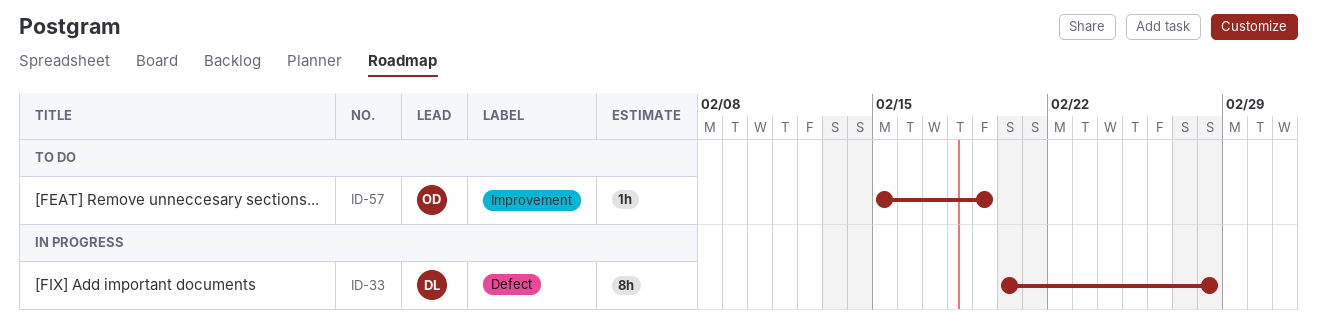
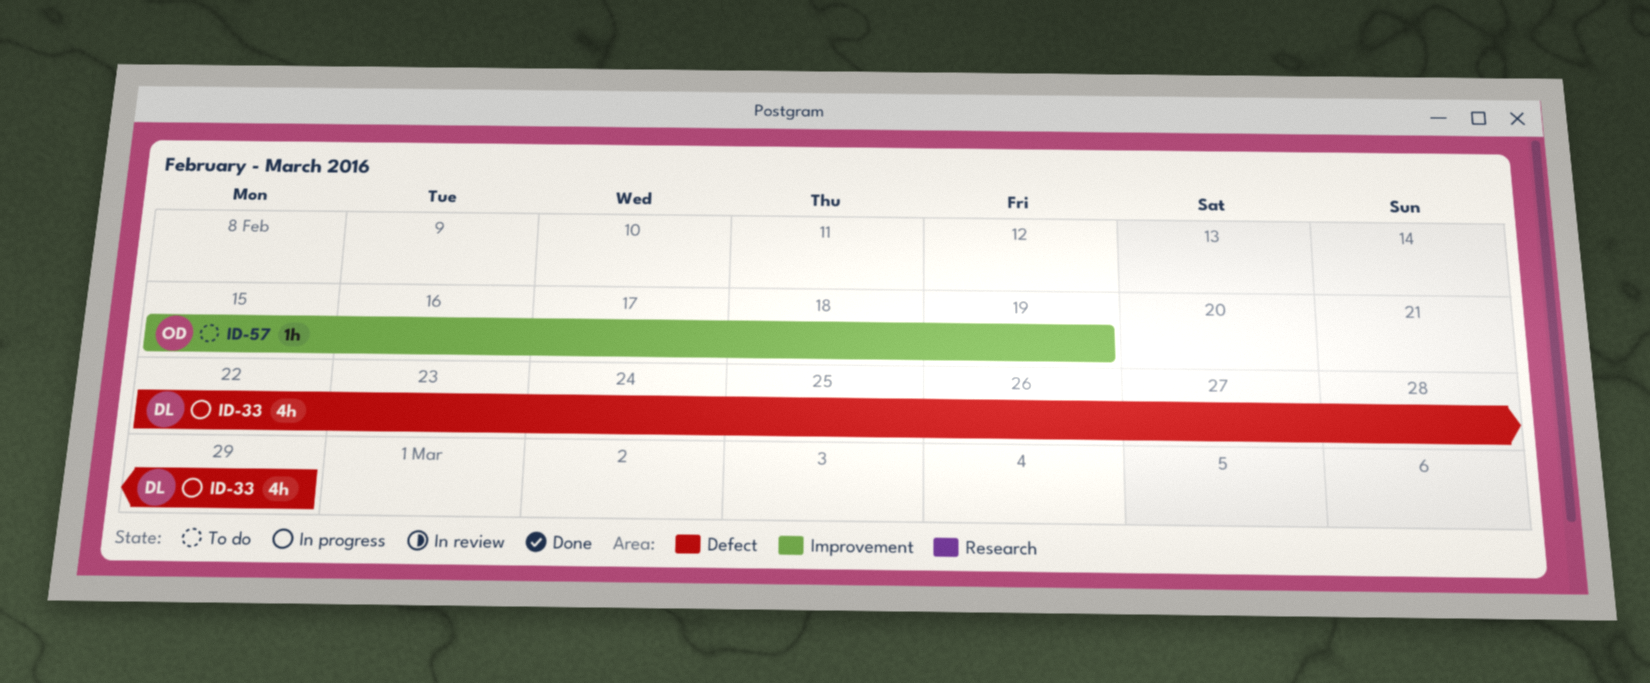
ID-33, estimate: 8h -> 4h
ID-33, start: Feb 20 -> Feb 22
ID-33, due: Feb 28 -> Feb 29

